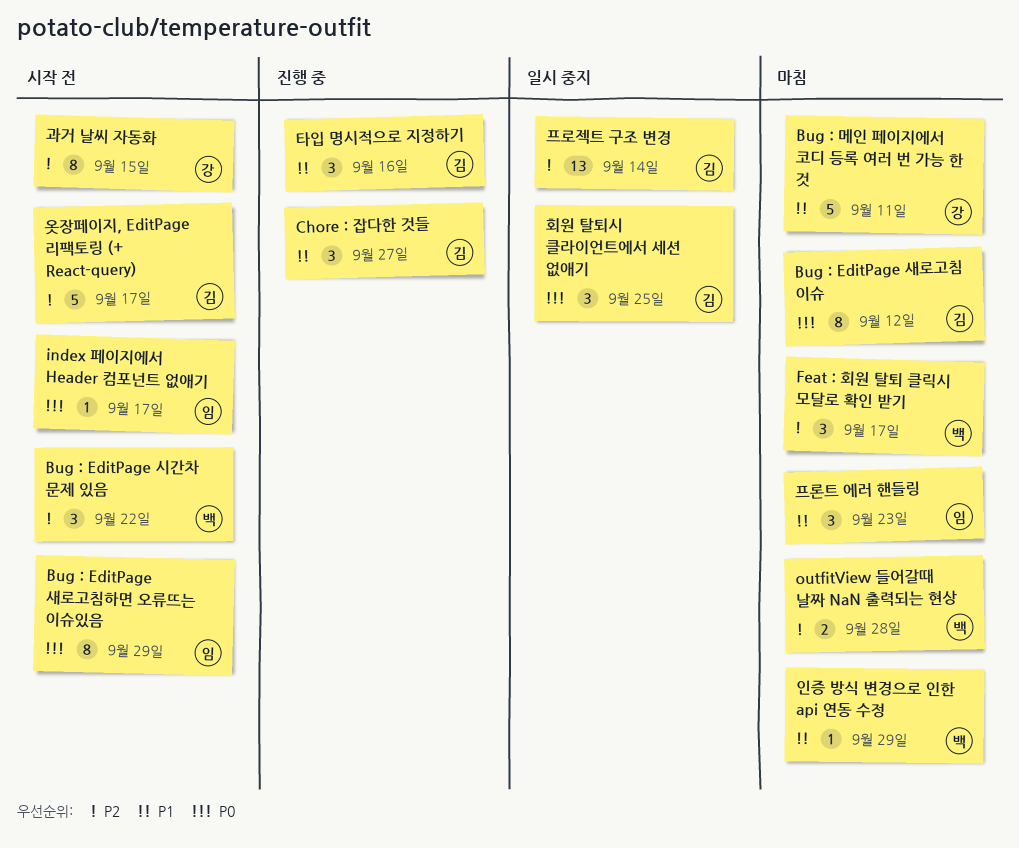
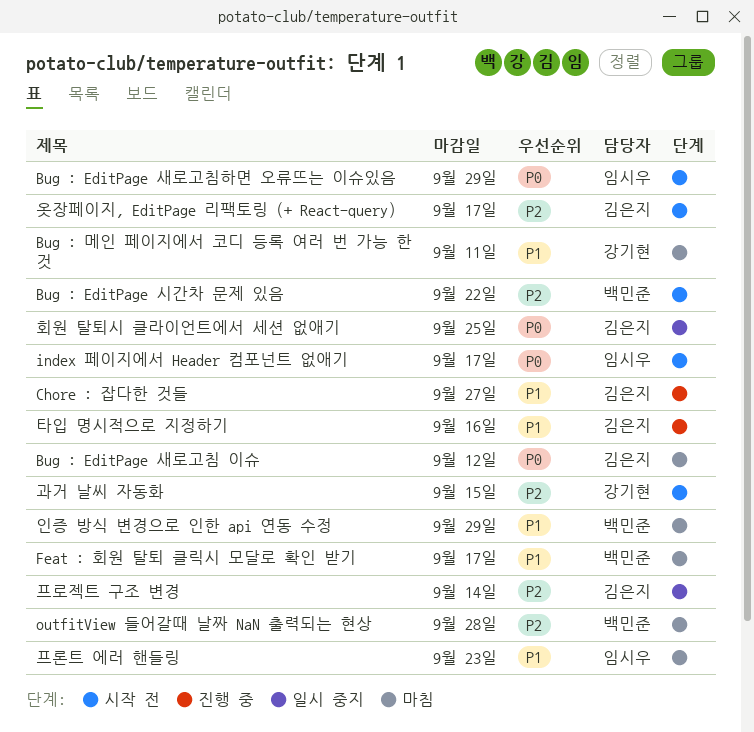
Feat : 회원 탈퇴 클릭시 모달로 확인 받기, priority: P2 -> P1

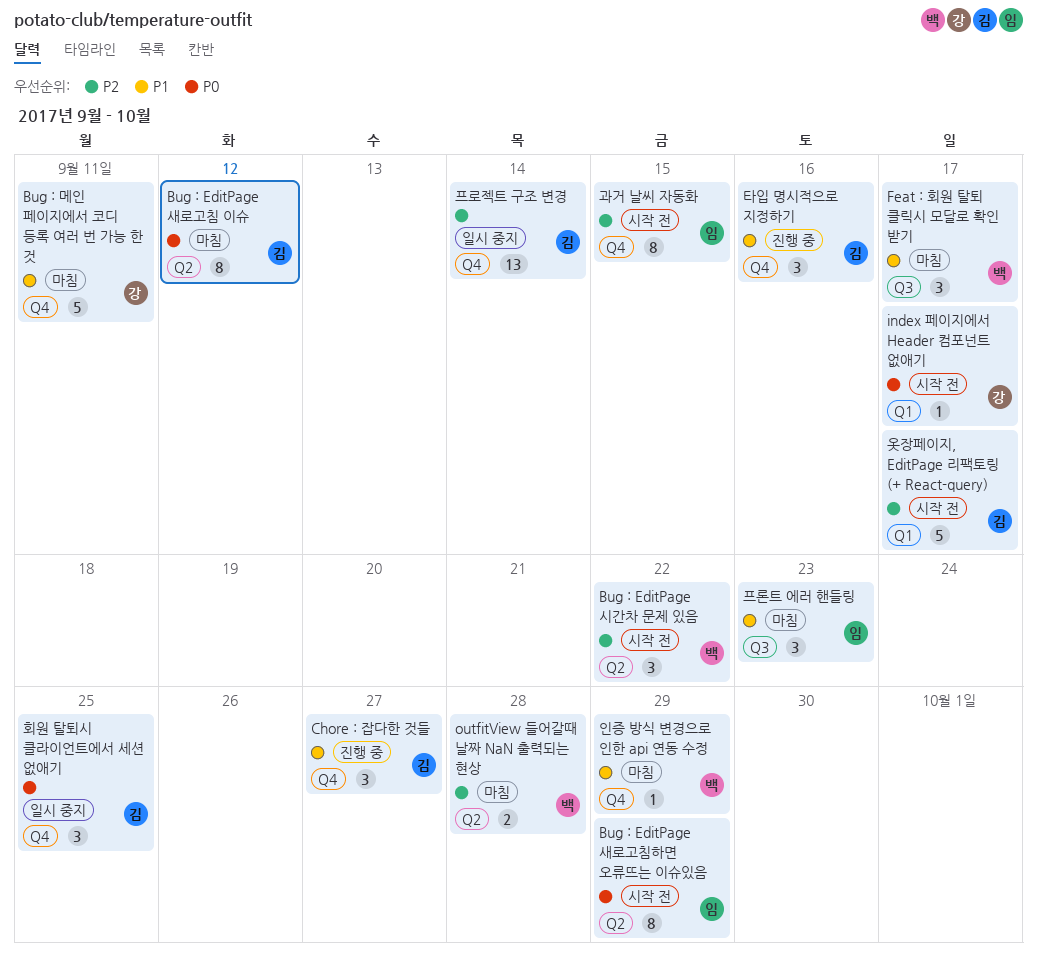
index 페이지에서 Header 컴포넌트 없애기, owner: 임시우 -> 강기현
과거 날씨 자동화, owner: 강기현 -> 임시우

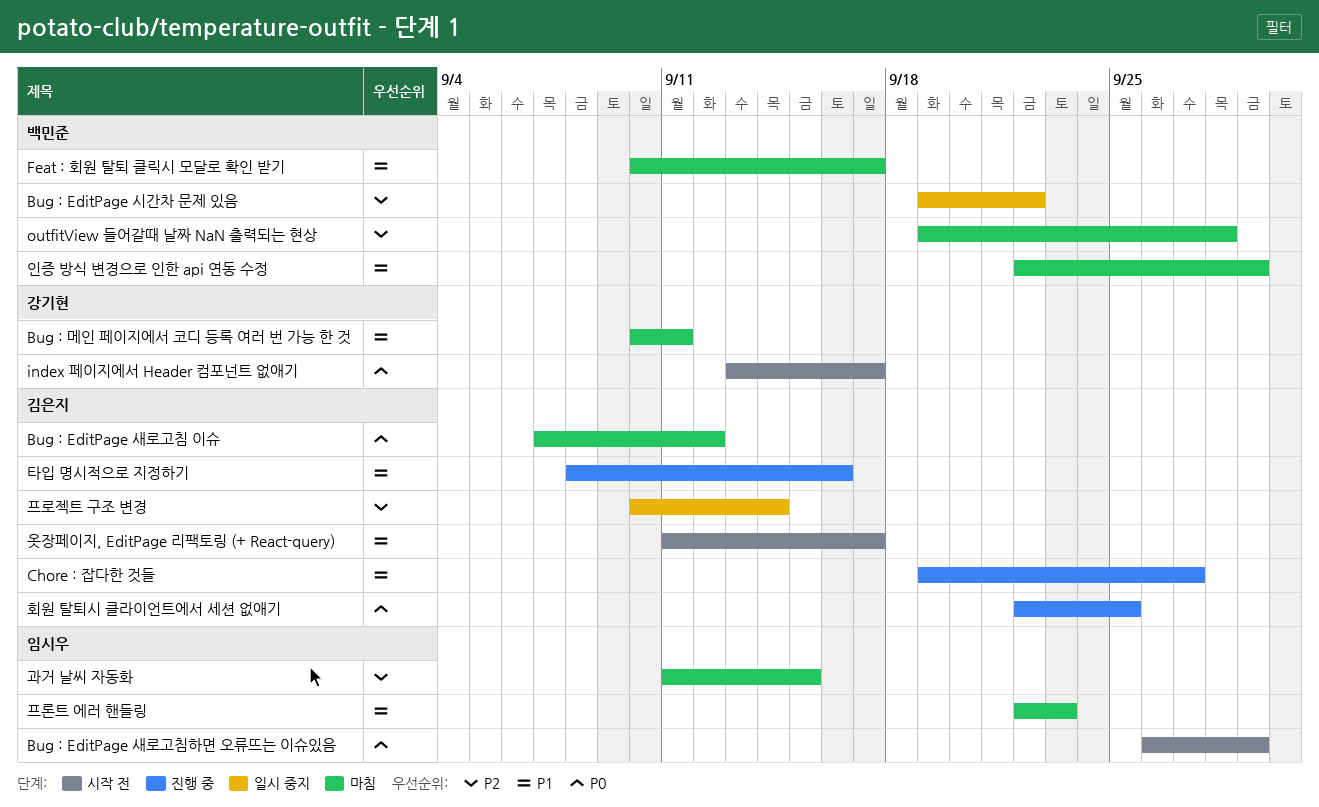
Bug : EditPage 시간차 문제 있음, status: 시작 전 -> 일시 중지
과거 날씨 자동화, status: 시작 전 -> 마침
옷장페이지, EditPage 리팩토링 (+ React-query), priority: P2 -> P1
회원 탈퇴시 클라이언트에서 세션 없애기, status: 일시 중지 -> 진행 중

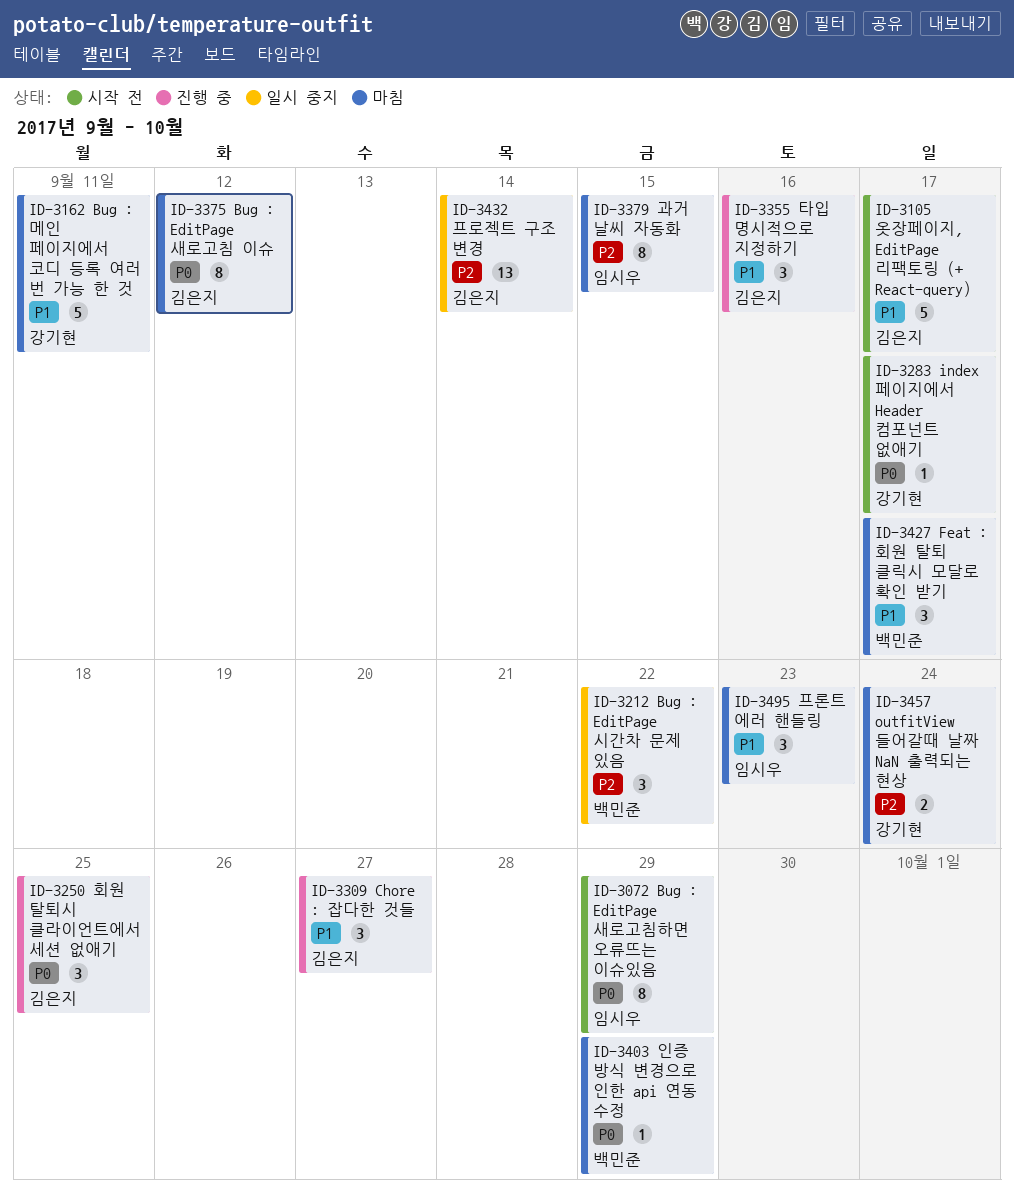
outfitView 들어갈때 날짜 NaN 출력되는 현상, owner: 백민준 -> 강기현
outfitView 들어갈때 날짜 NaN 출력되는 현상, due: Sep 28 -> Sep 24
인증 방식 변경으로 인한 api 연동 수정, priority: P1 -> P0

